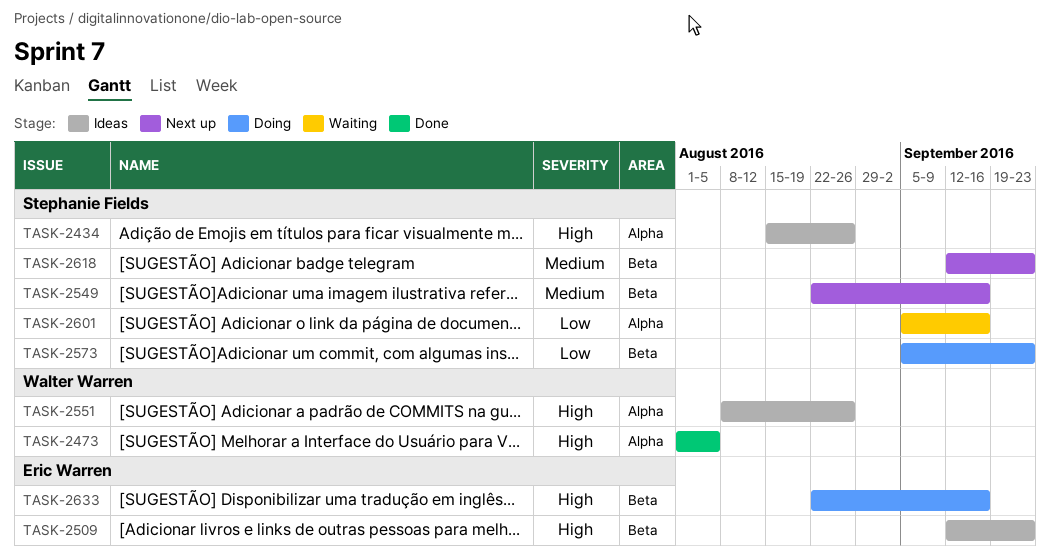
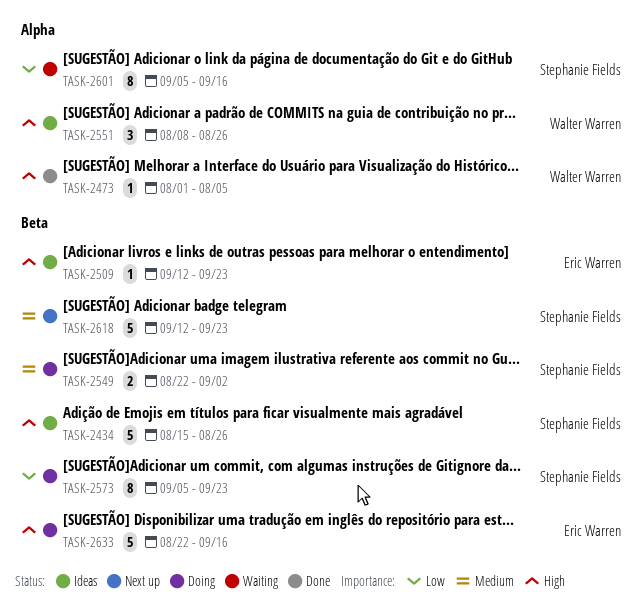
TASK-2434, label: Alpha -> Beta
TASK-2549, status: Next up -> Doing
TASK-2549, due: Sep 16 -> Sep 2

